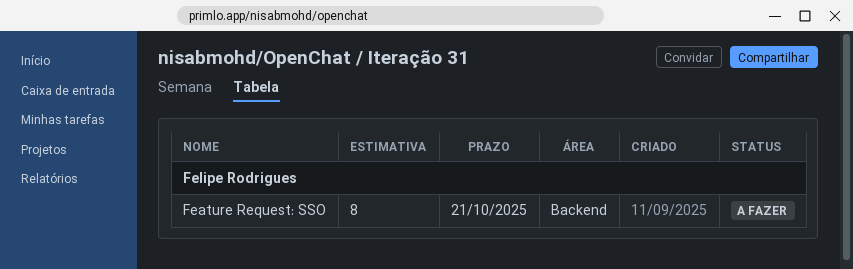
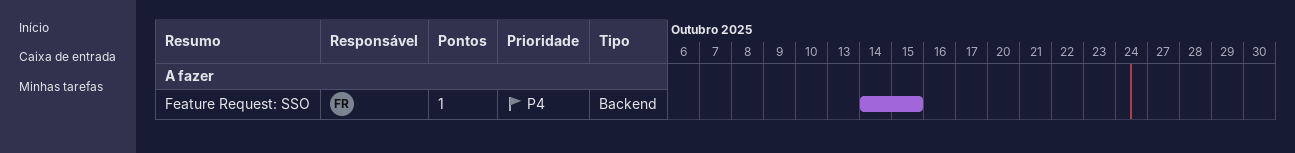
Feature Request: SSO, estimate: 8 -> 1
Feature Request: SSO, due: Oct 21 -> Oct 15

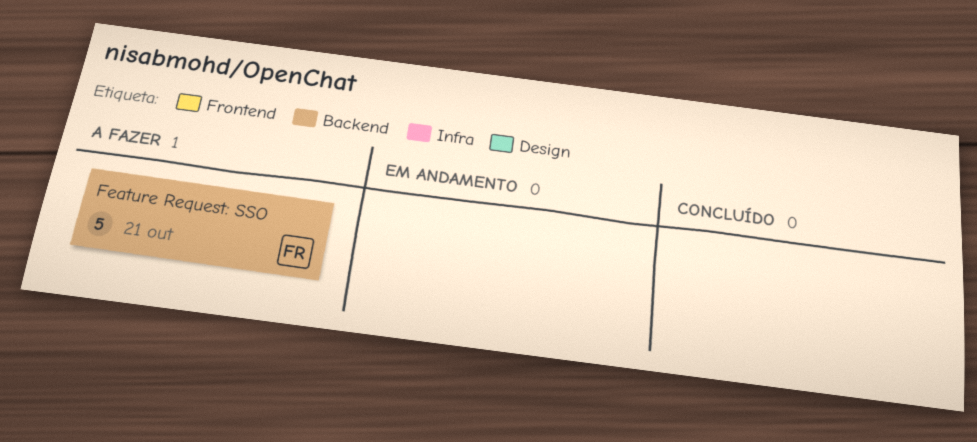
Feature Request: SSO, estimate: 1 -> 5
Feature Request: SSO, due: Oct 15 -> Oct 21

